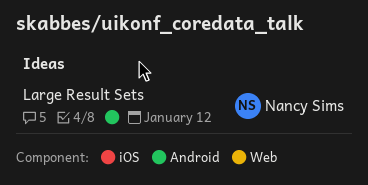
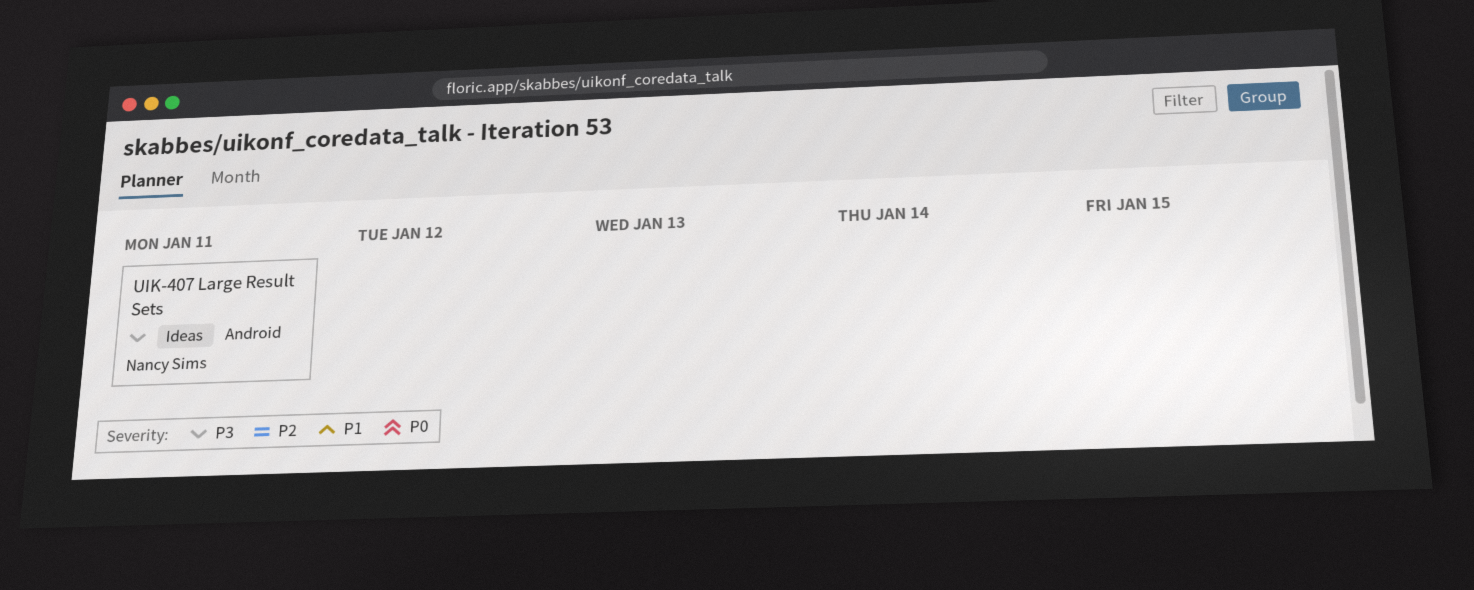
Large Result Sets, due: Jan 12 -> Jan 11

